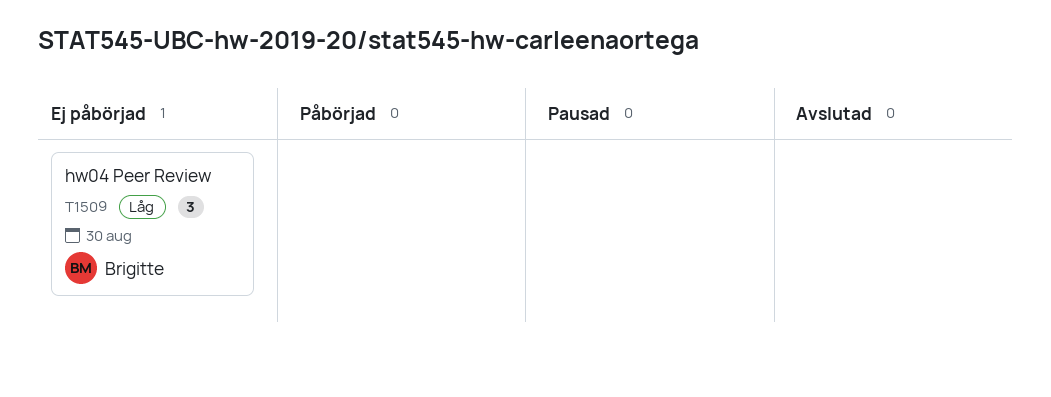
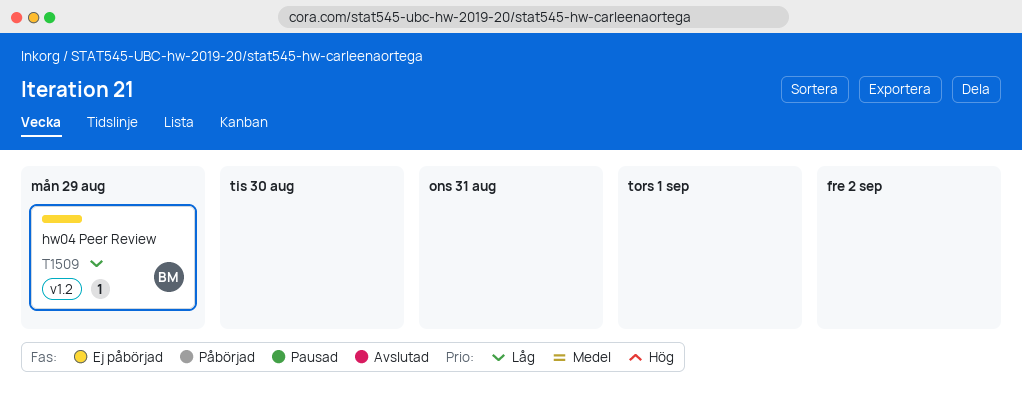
T1509, estimate: 3 -> 1
T1509, due: Aug 30 -> Aug 29

